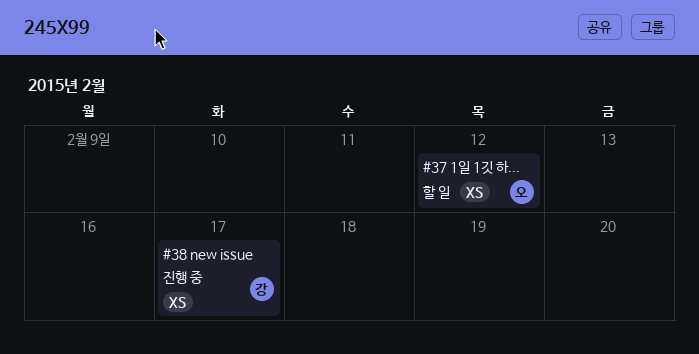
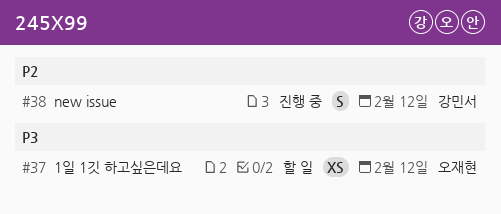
#38, estimate: XS -> S
#38, due: Feb 17 -> Feb 12

